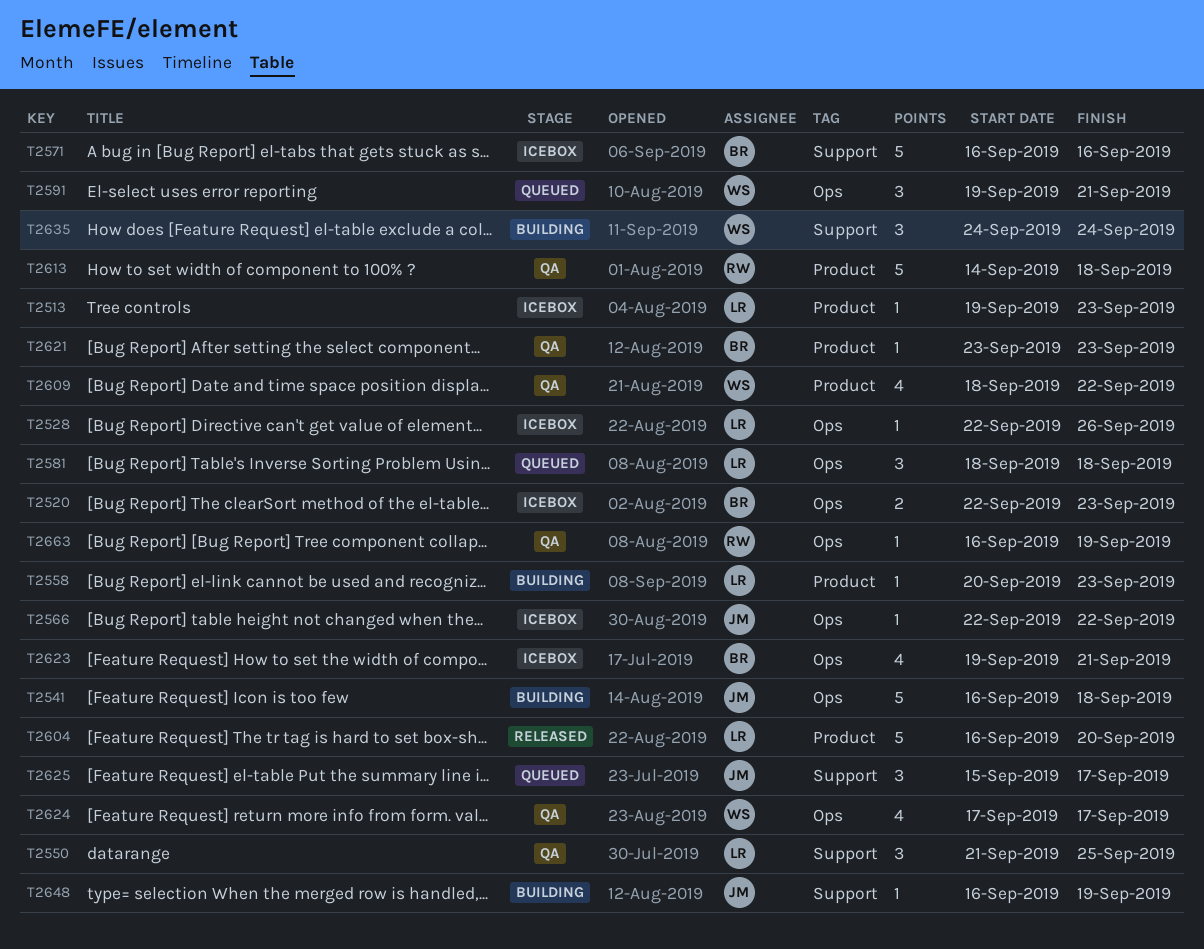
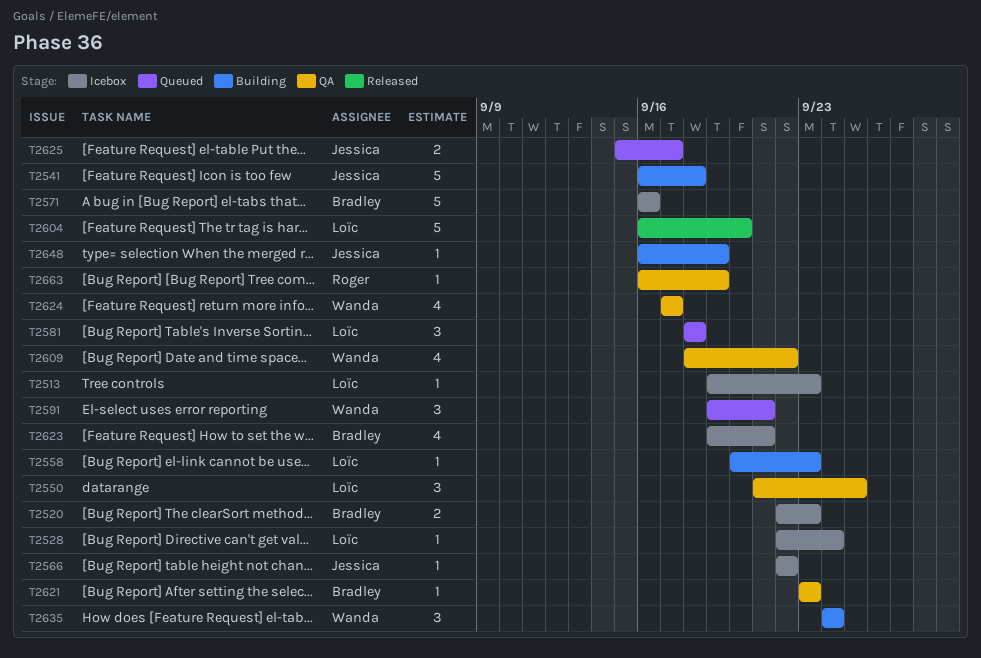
T2528, due: Sep 26 -> Sep 24
T2613: present -> none
T2625, estimate: 3 -> 2

